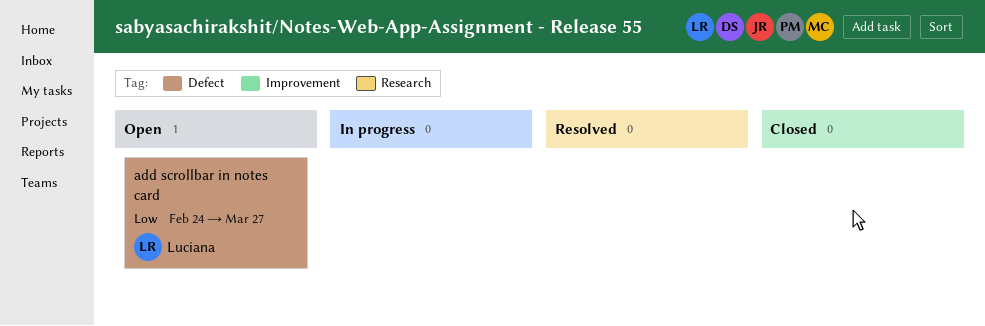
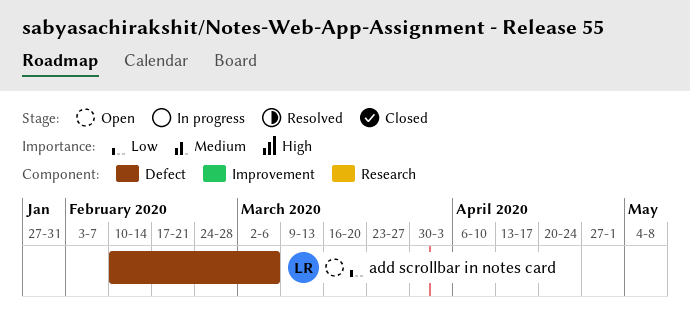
add scrollbar in notes card, start: Feb 24 -> Feb 10
add scrollbar in notes card, due: Mar 27 -> Mar 6

